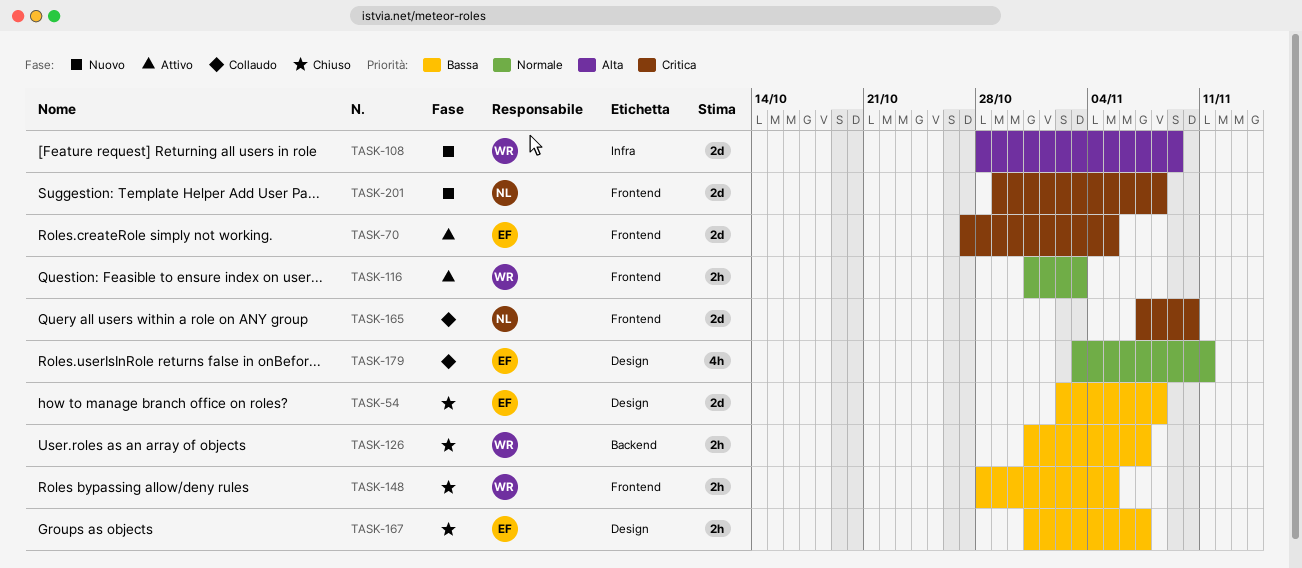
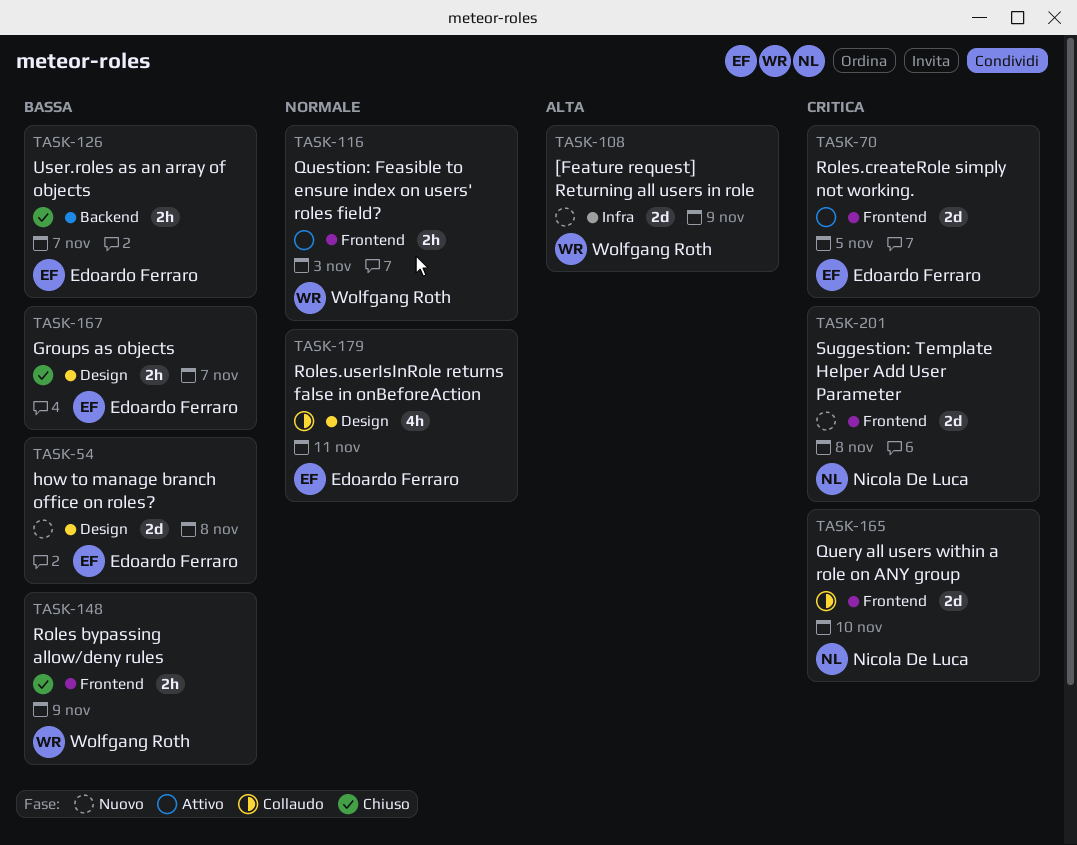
TASK-54, status: Chiuso -> Nuovo
TASK-126, owner: Wolfgang Roth -> Edoardo Ferraro
TASK-148, due: Nov 5 -> Nov 9

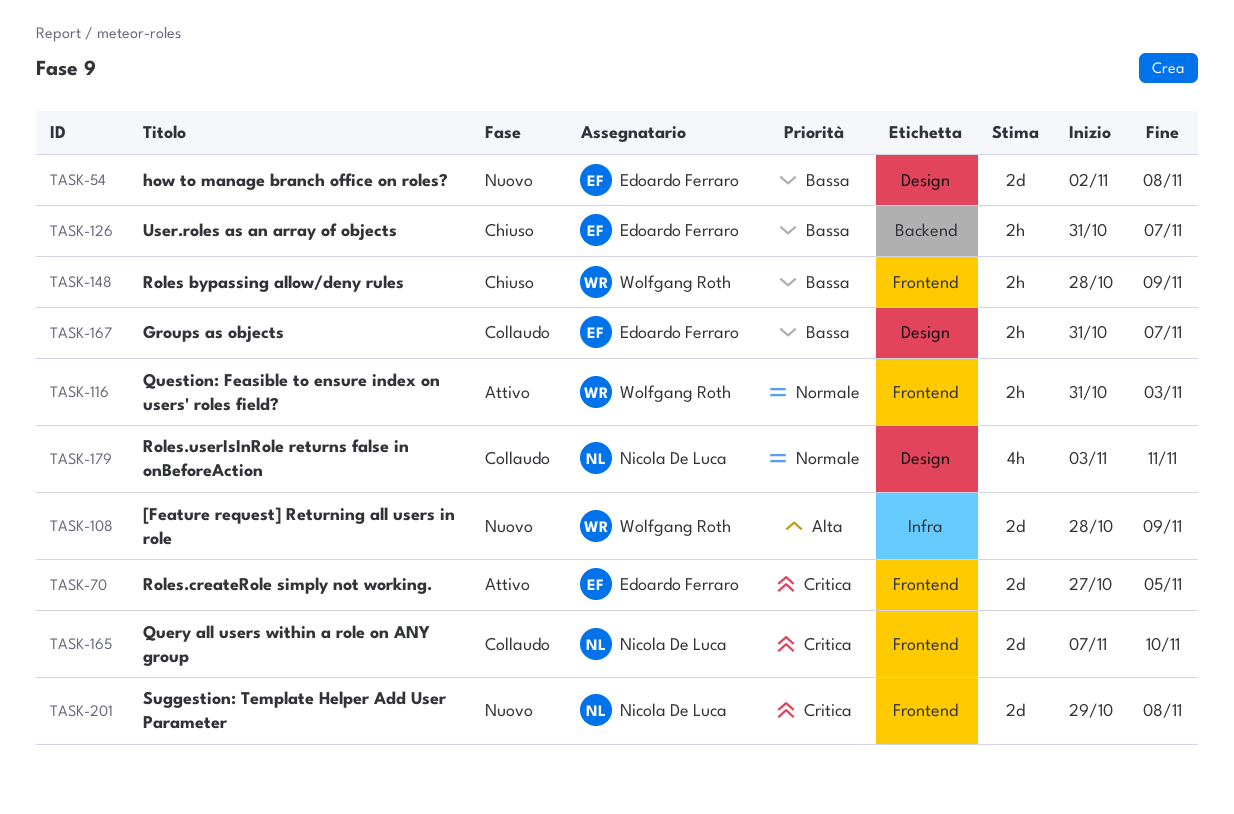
TASK-167, status: Chiuso -> Collaudo
TASK-179, owner: Edoardo Ferraro -> Nicola De Luca

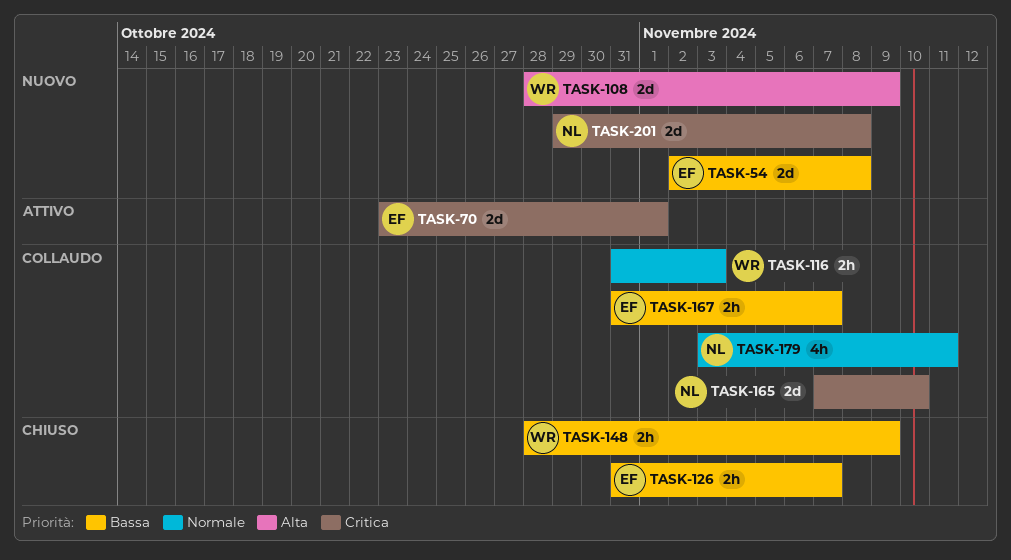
TASK-70, start: Oct 27 -> Oct 23
TASK-70, due: Nov 5 -> Nov 1
TASK-116, status: Attivo -> Collaudo

